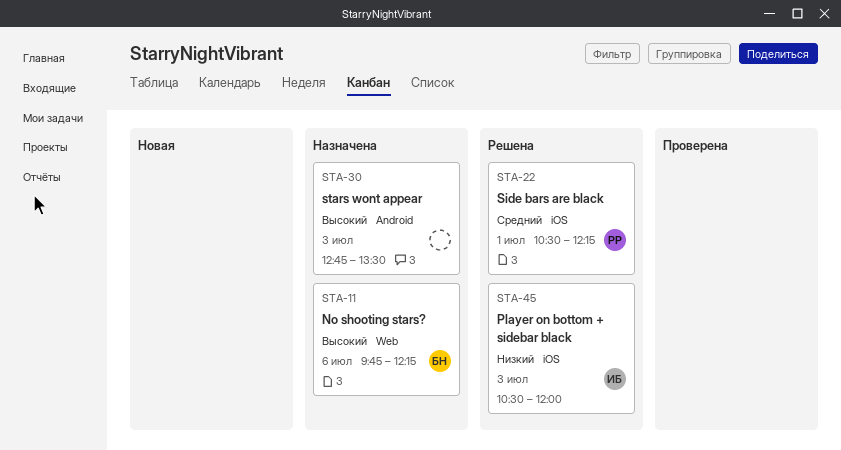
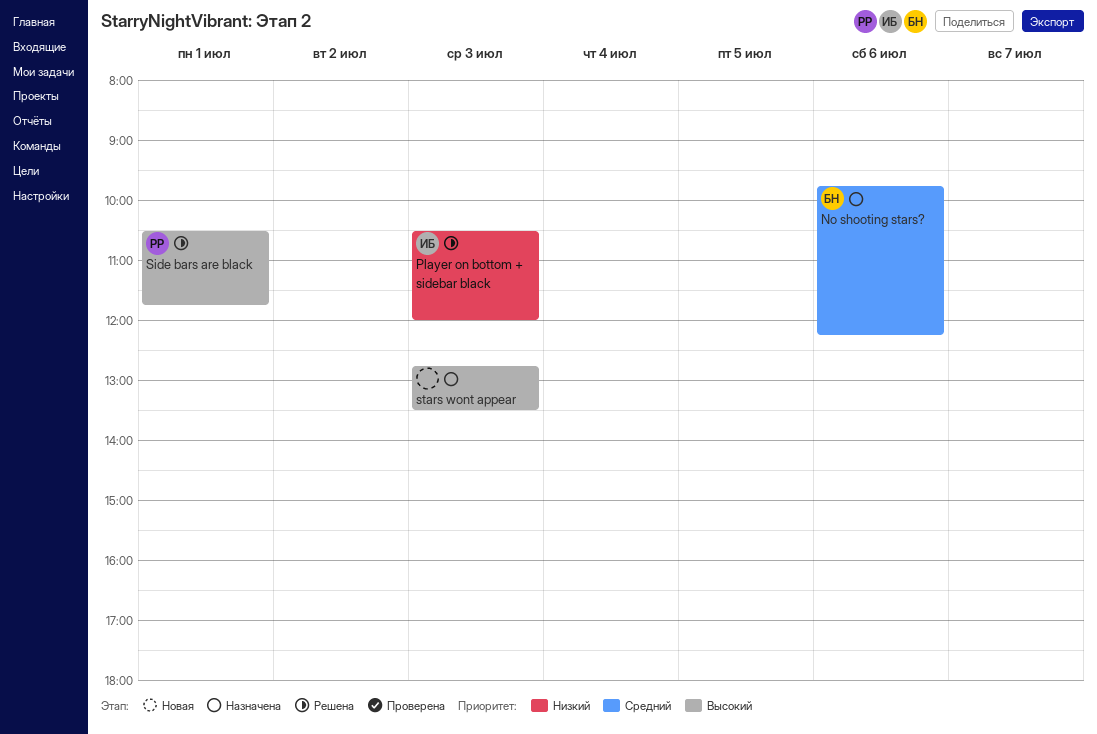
No shooting stars?, priority: Высокий -> Средний
Side bars are black, priority: Средний -> Высокий
Side bars are black, ends: 12:15 -> 11:45

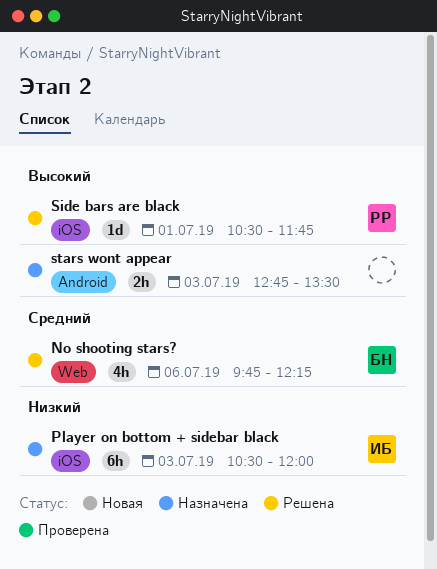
No shooting stars?, status: Назначена -> Решена
Player on bottom + sidebar black, status: Решена -> Назначена

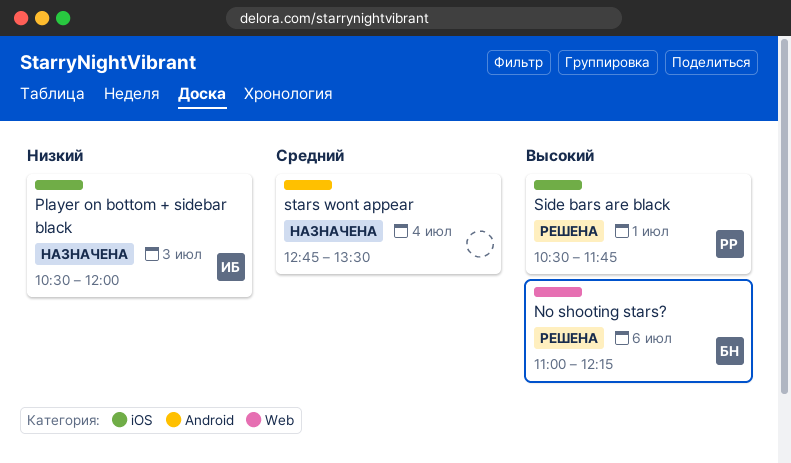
No shooting stars?, priority: Средний -> Высокий
No shooting stars?, begins: 09:45 -> 11:00
stars wont appear, priority: Высокий -> Средний
stars wont appear, day: Jul 3 -> Jul 4

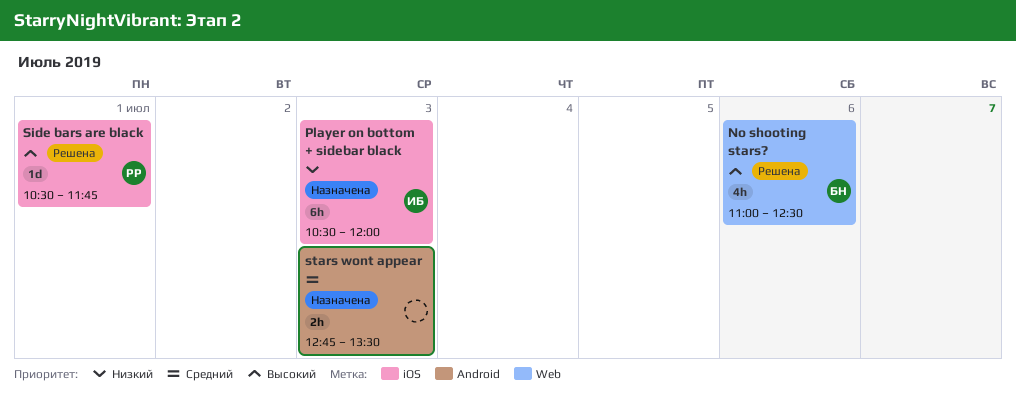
No shooting stars?, ends: 12:15 -> 12:30
stars wont appear, day: Jul 4 -> Jul 3

